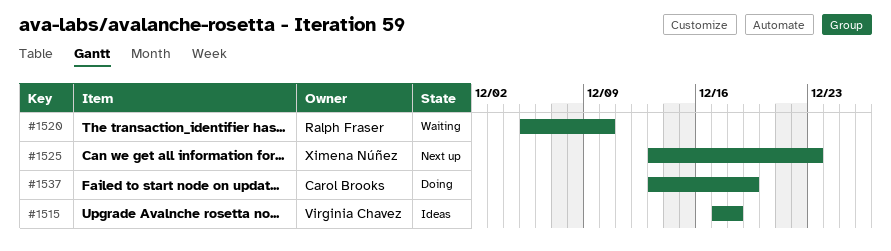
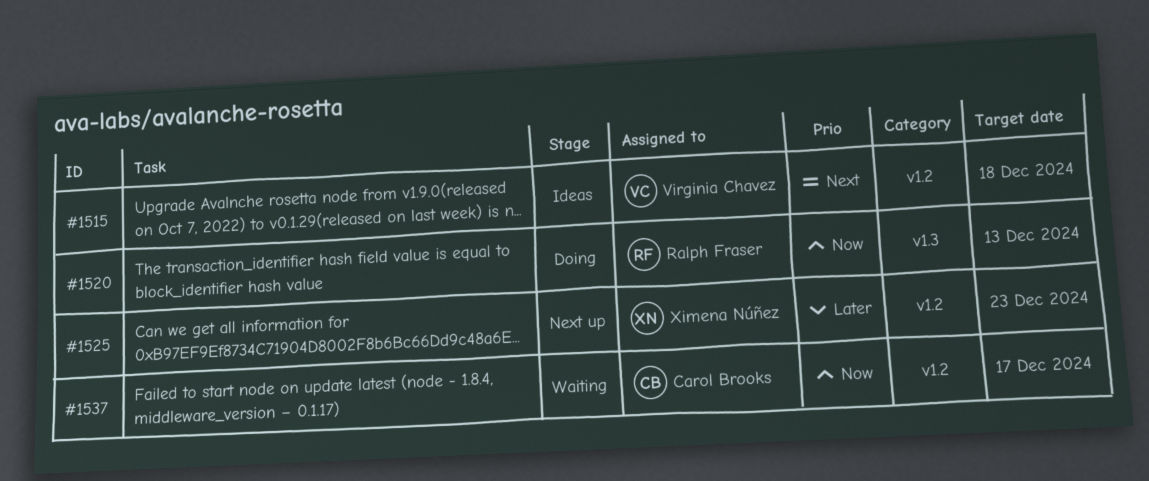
#1520, status: Waiting -> Doing
#1520, due: Dec 10 -> Dec 13
#1537, status: Doing -> Waiting
#1537, due: Dec 19 -> Dec 17

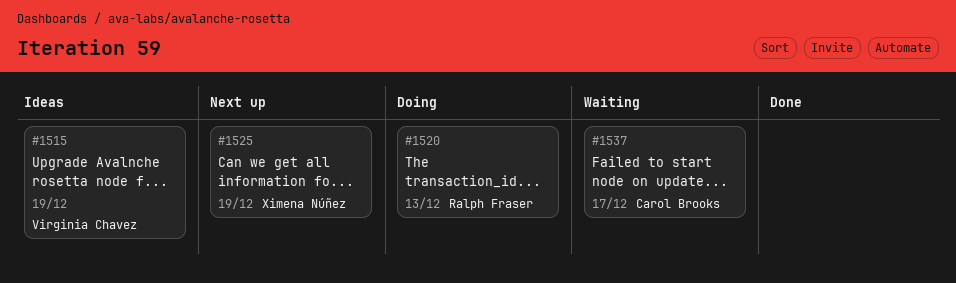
#1515, due: Dec 18 -> Dec 19
#1525, due: Dec 23 -> Dec 19

